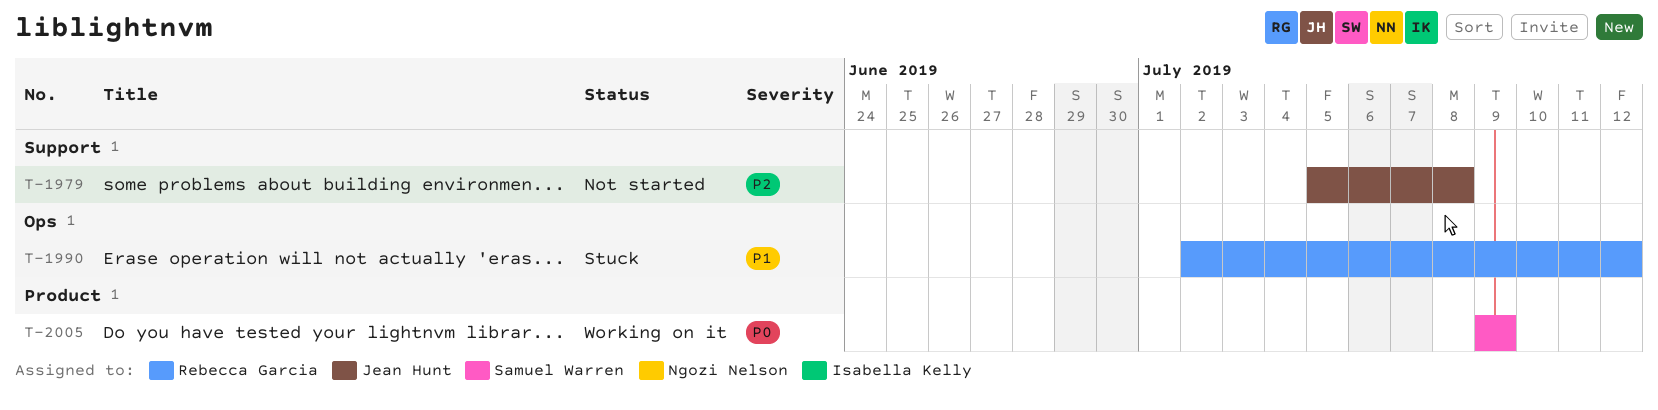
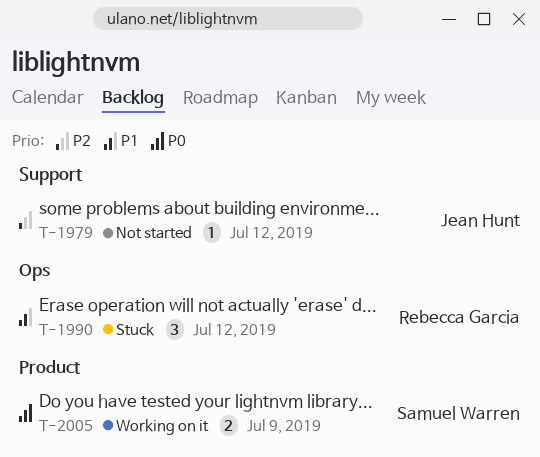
T-1979, due: Jul 8 -> Jul 12

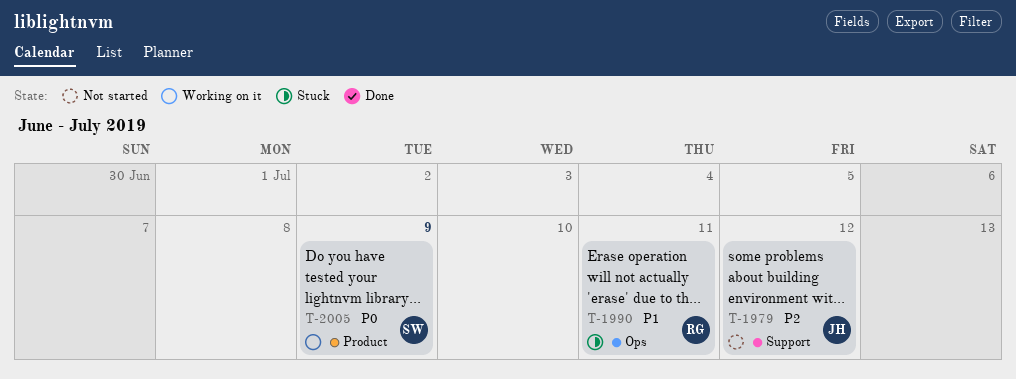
T-1990, due: Jul 12 -> Jul 11

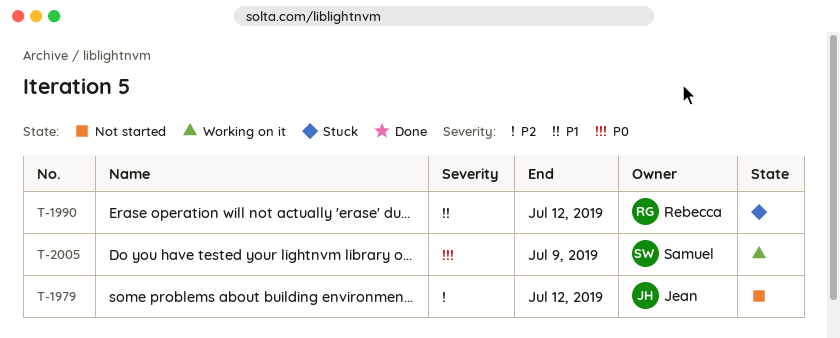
T-1990, due: Jul 11 -> Jul 12

